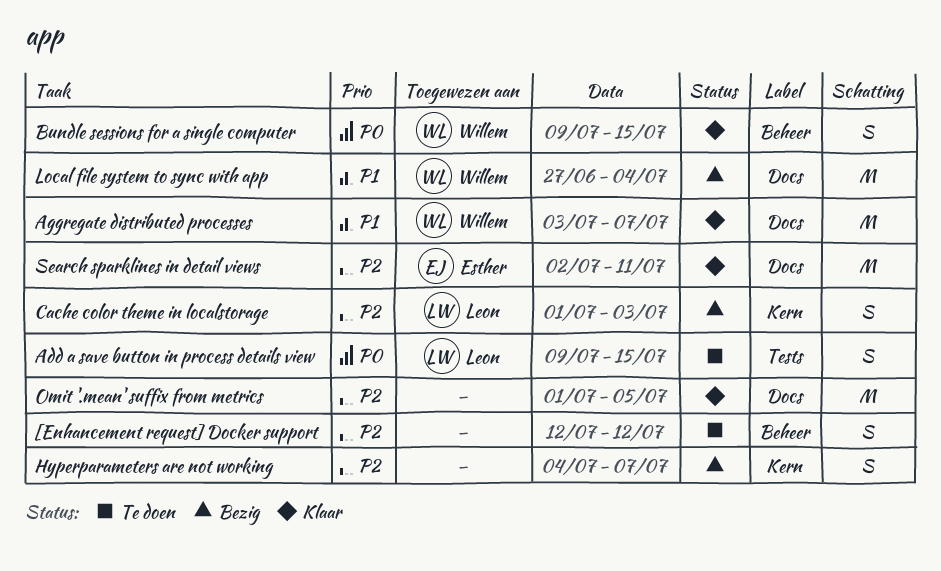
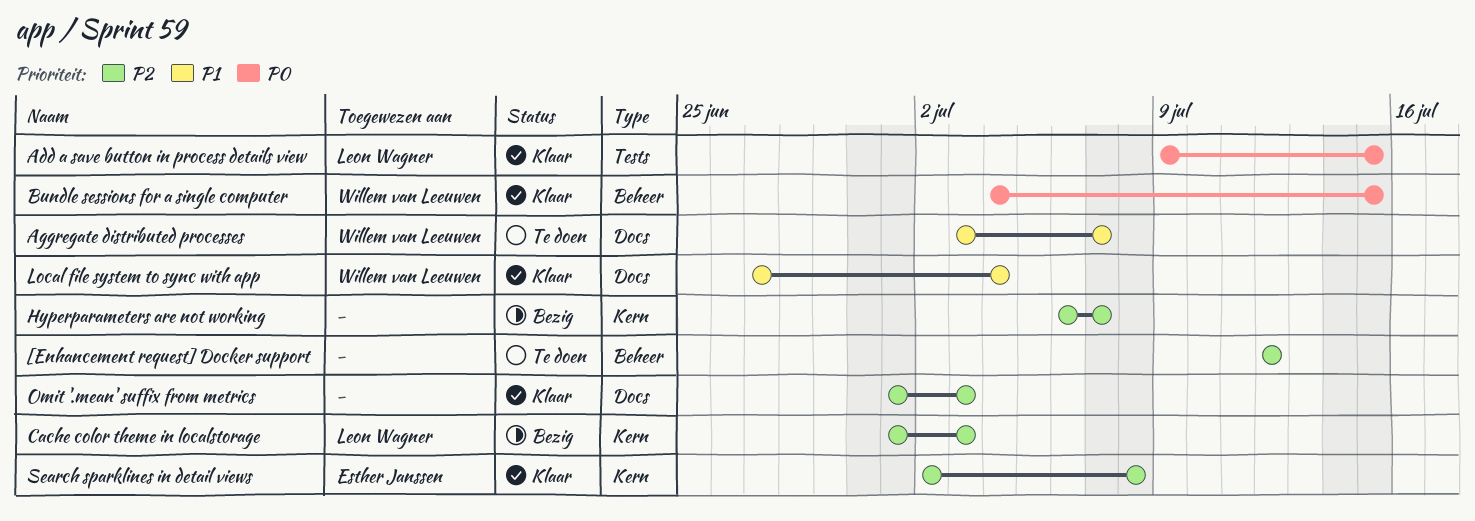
Add a save button in process details view, status: Te doen -> Klaar
Aggregate distributed processes, status: Klaar -> Te doen
Bundle sessions for a single computer, start: Jul 9 -> Jul 4
Hyperparameters are not working, start: Jul 4 -> Jul 6
Local file system to sync with app, status: Bezig -> Klaar
Omit '.mean' suffix from metrics, due: Jul 5 -> Jul 3
Search sparklines in detail views, label: Docs -> Kern
Search sparklines in detail views, due: Jul 11 -> Jul 8

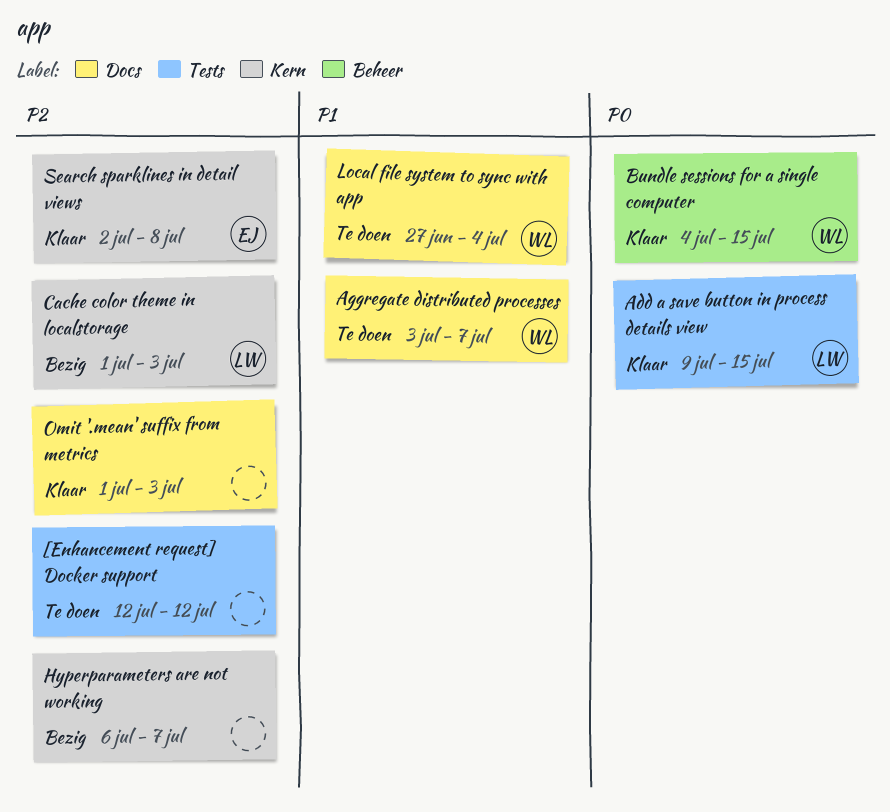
[Enhancement request] Docker support, label: Beheer -> Tests
Local file system to sync with app, status: Klaar -> Te doen

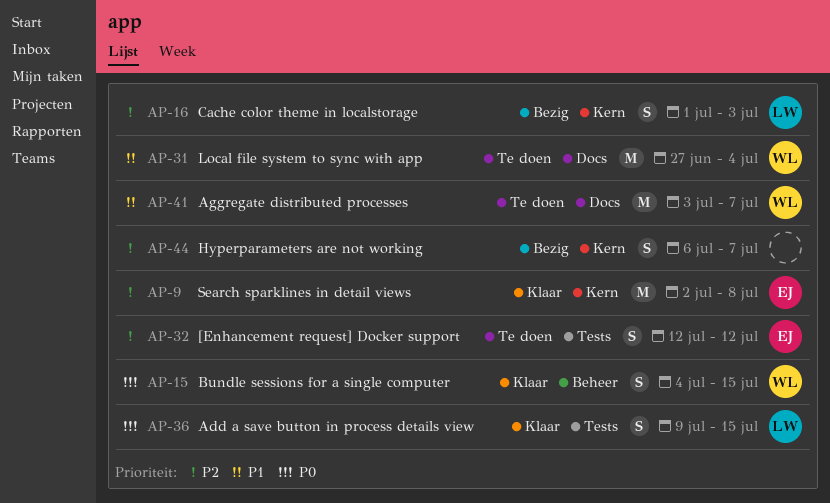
[Enhancement request] Docker support, owner: none -> EJ
Omit '.mean' suffix from metrics: present -> none

